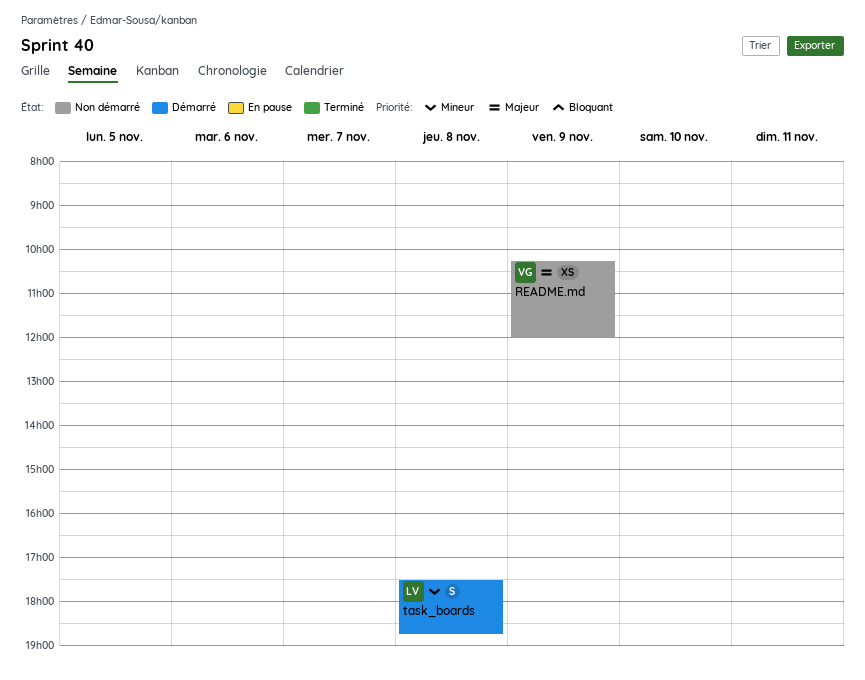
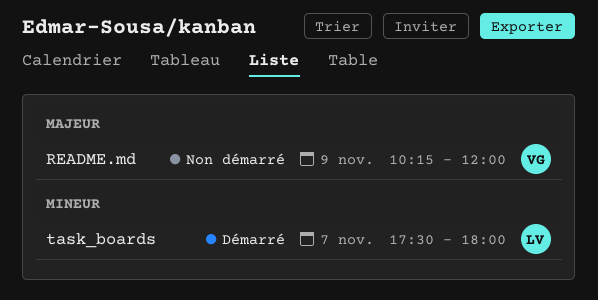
task_boards, day: Nov 8 -> Nov 7
task_boards, ends: 18:45 -> 18:00

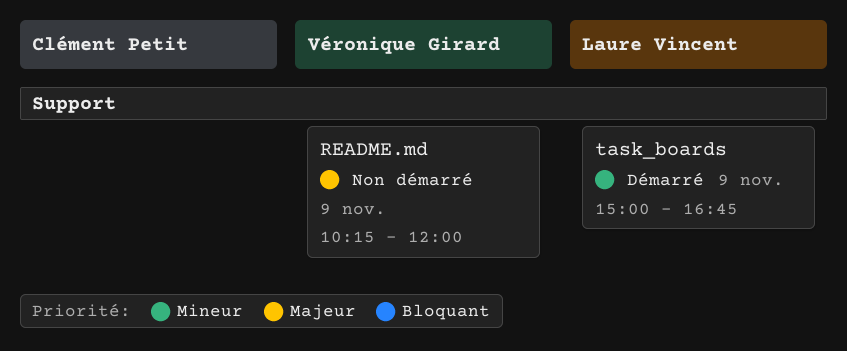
task_boards, day: Nov 7 -> Nov 9
task_boards, begins: 17:30 -> 15:00
task_boards, ends: 18:00 -> 16:45

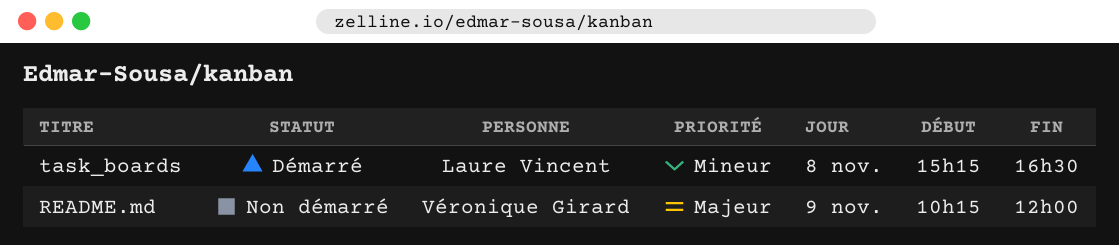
task_boards, day: Nov 9 -> Nov 8
task_boards, begins: 15:00 -> 15:15
task_boards, ends: 16:45 -> 16:30

